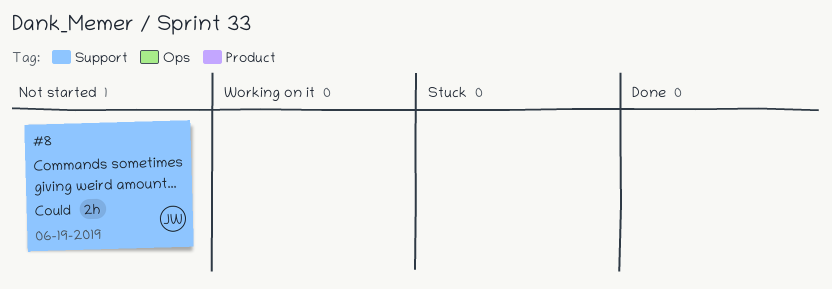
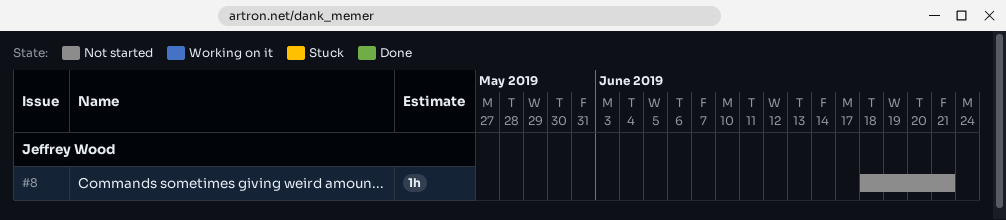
#8, estimate: 2h -> 1h
#8, due: Jun 19 -> Jun 21

